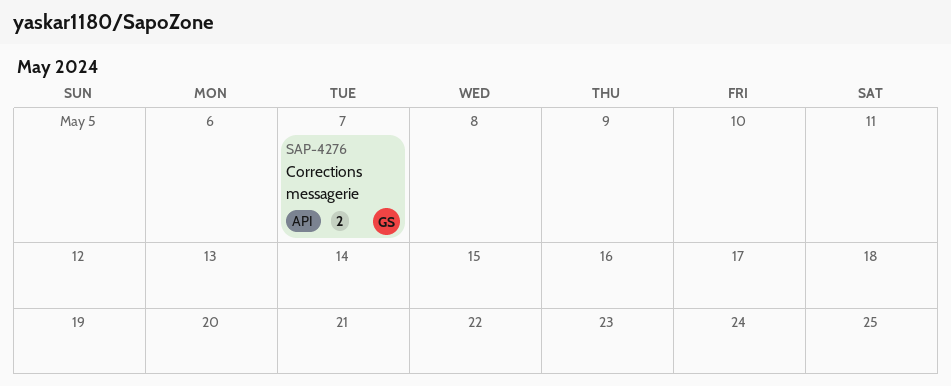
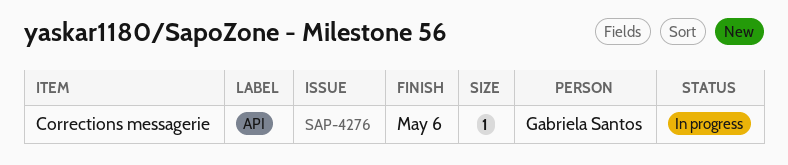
SAP-4276, estimate: 2 -> 1
SAP-4276, due: May 7 -> May 6

